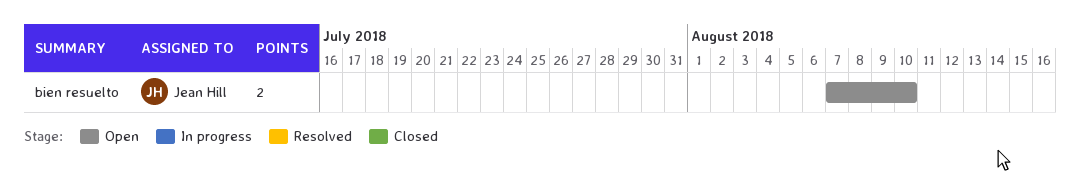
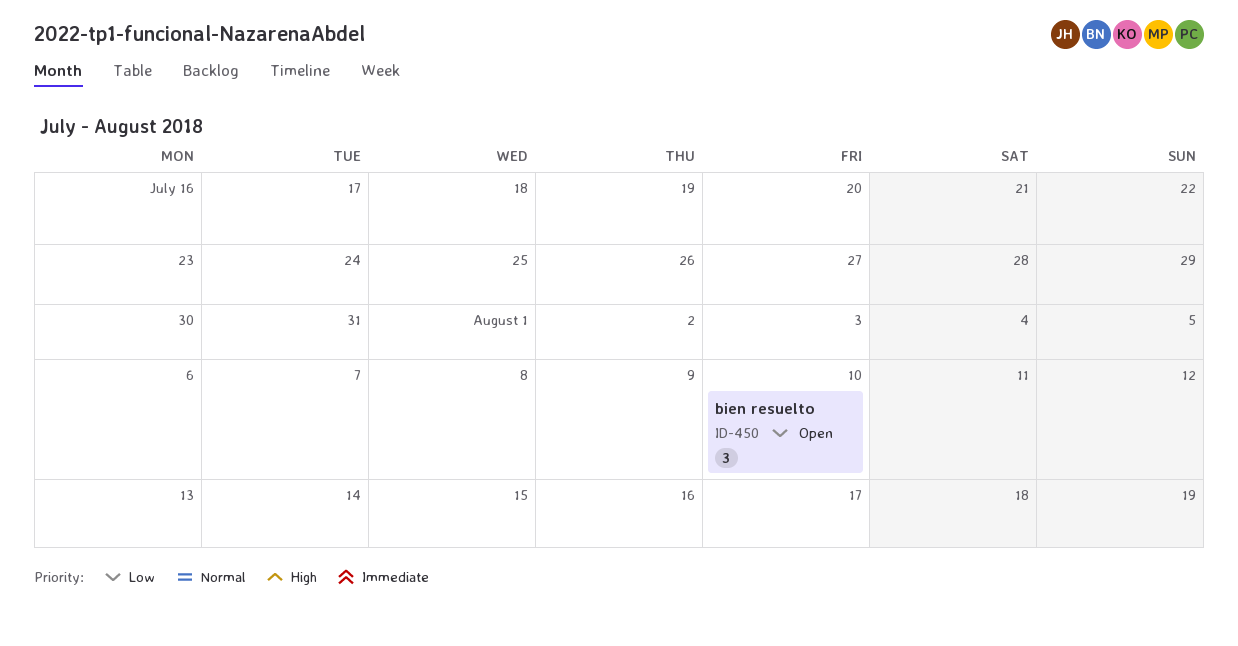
bien resuelto, estimate: 2 -> 3

